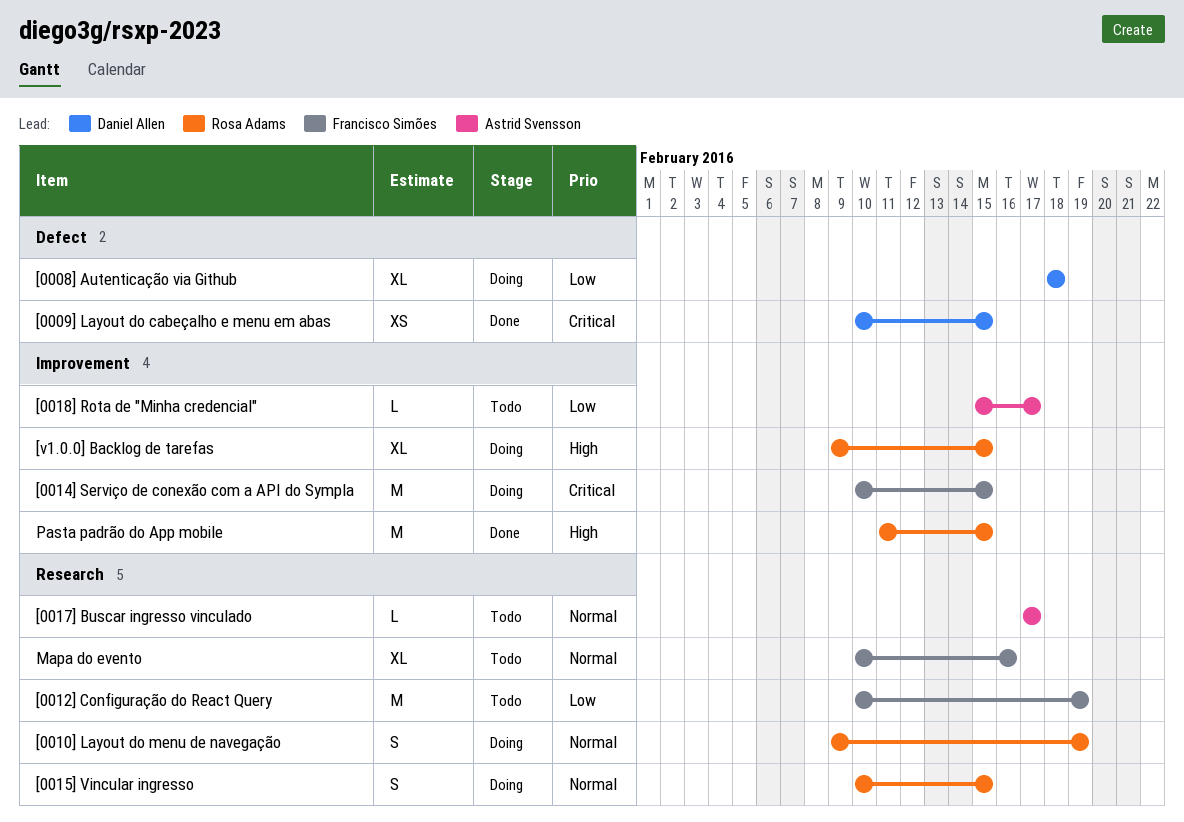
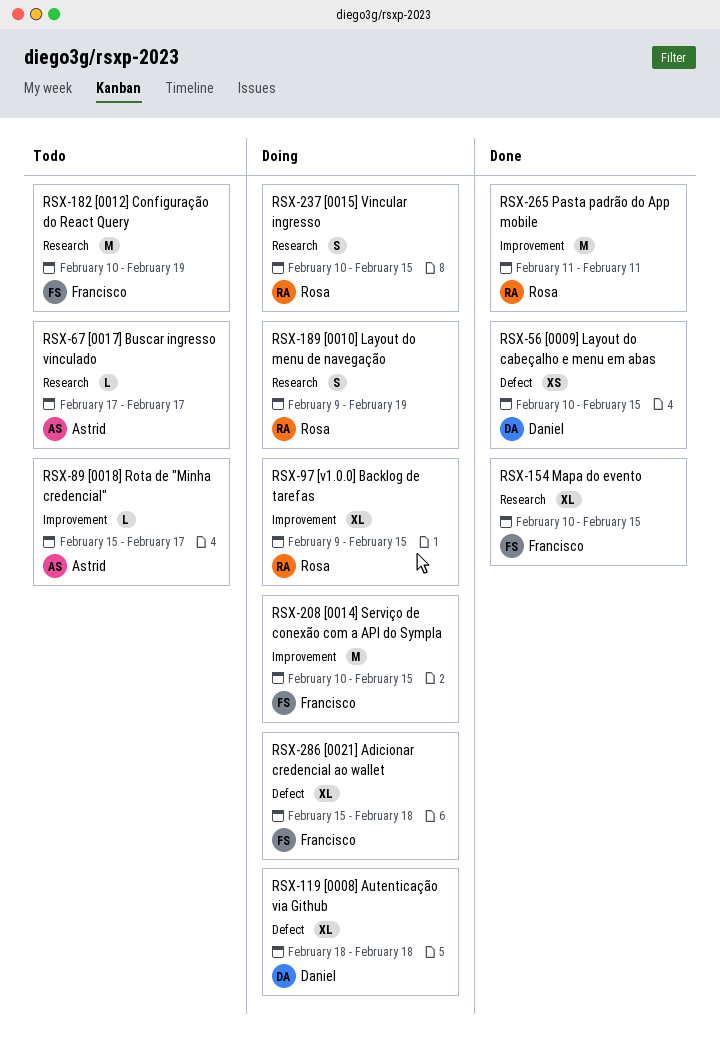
[0021] Adicionar credencial ao wallet: none -> present
Mapa do evento, status: Todo -> Done
Mapa do evento, due: Feb 16 -> Feb 15
Pasta padrão do App mobile, due: Feb 15 -> Feb 11

